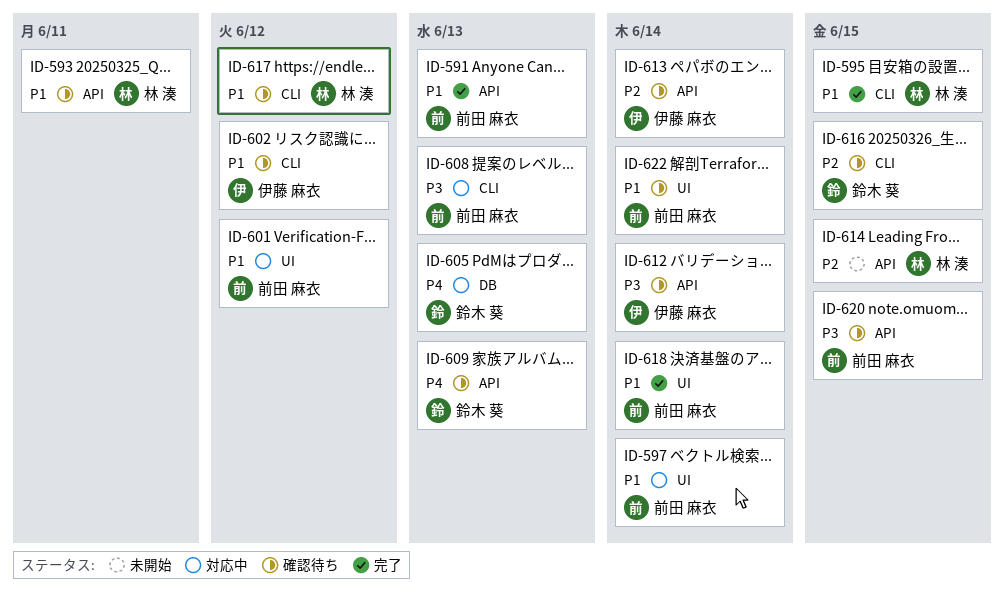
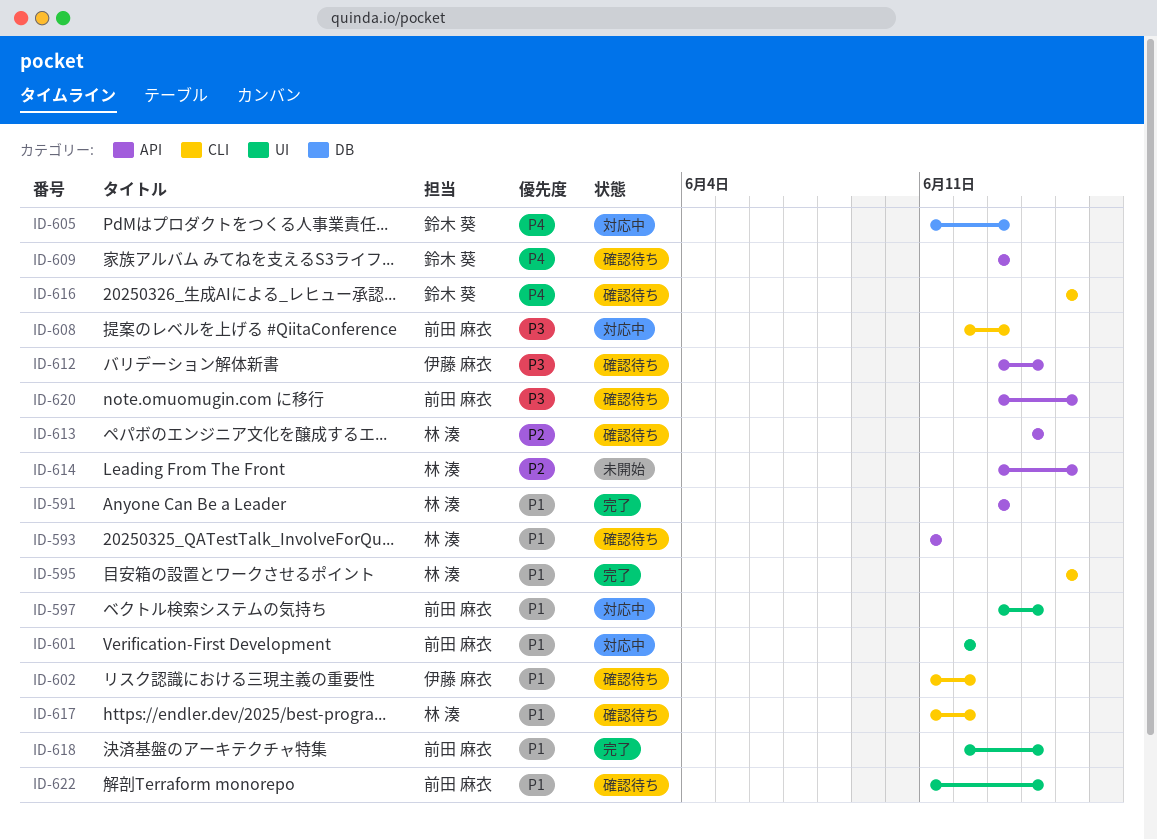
ID-591, owner: 前田 麻衣 -> 林 湊
ID-613, owner: 伊藤 麻衣 -> 林 湊
ID-616, priority: P2 -> P4

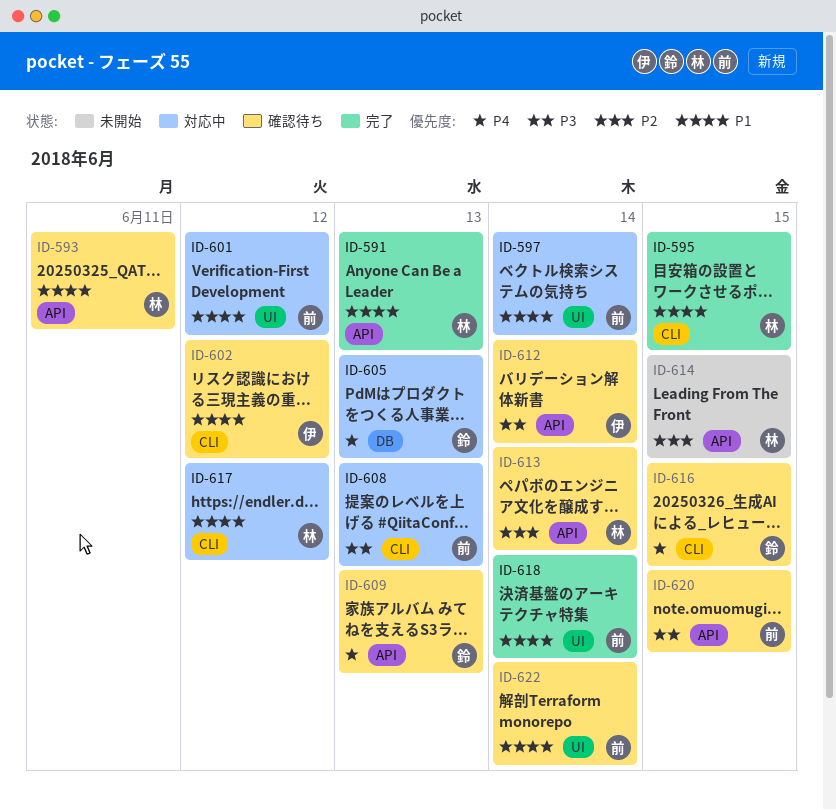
ID-617, status: 確認待ち -> 対応中

